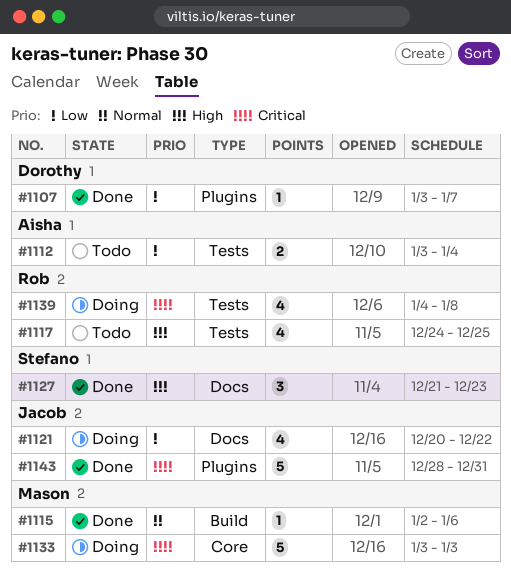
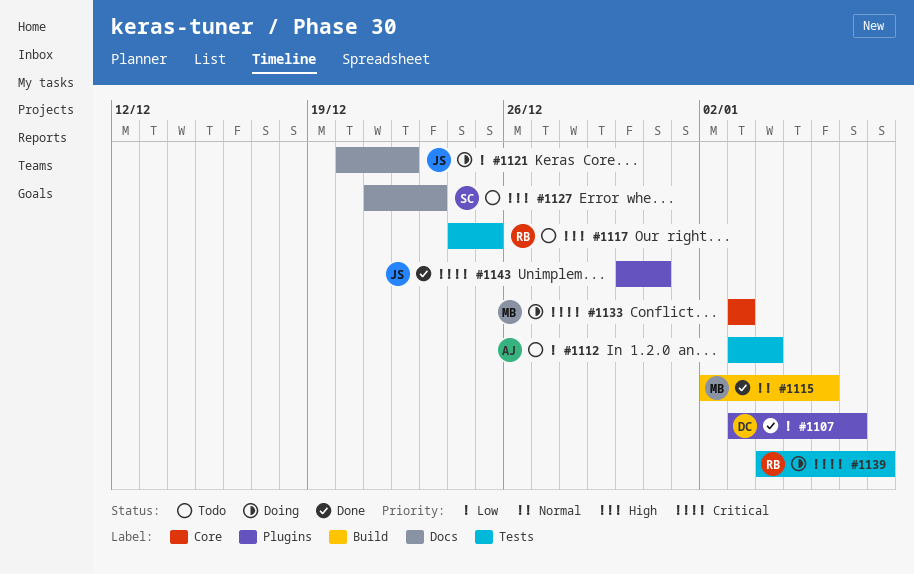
#1127, status: Done -> Todo
#1143, start: Dec 28 -> Dec 30

